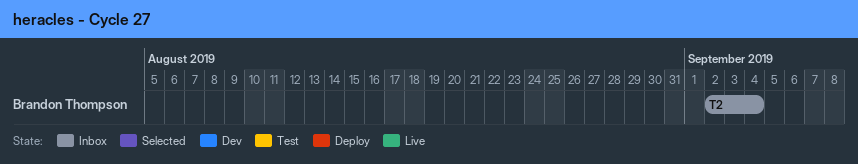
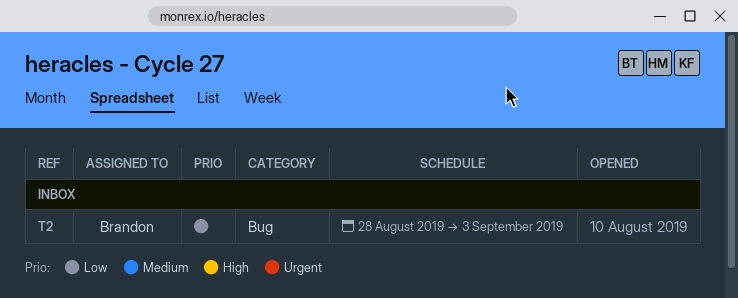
T2, start: Sep 2 -> Aug 28
T2, due: Sep 4 -> Sep 3

